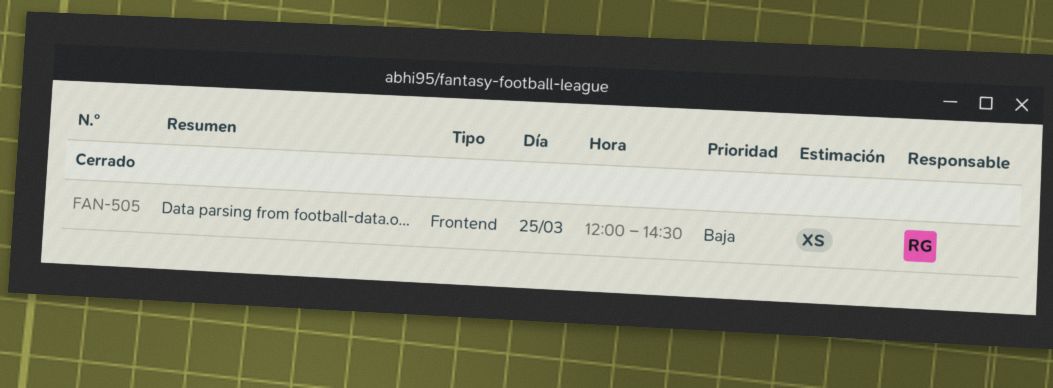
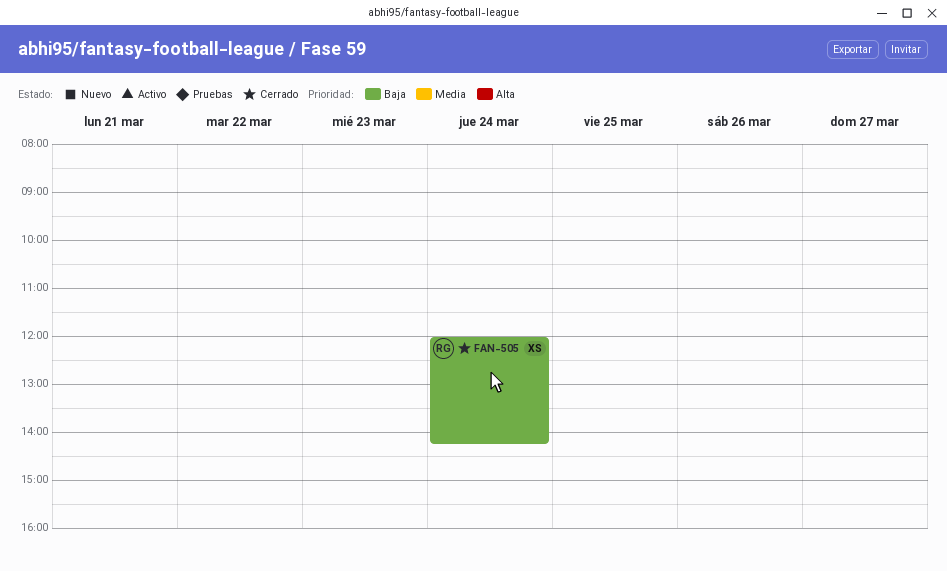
FAN-505, day: Mar 25 -> Mar 24
FAN-505, ends: 14:30 -> 14:15

